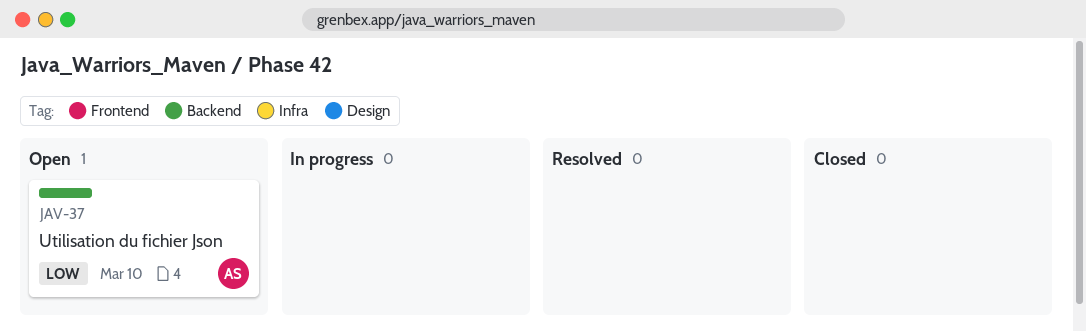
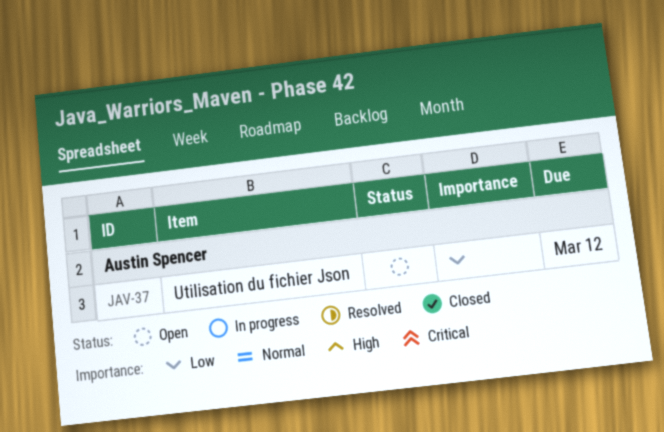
JAV-37, due: Mar 10 -> Mar 12

